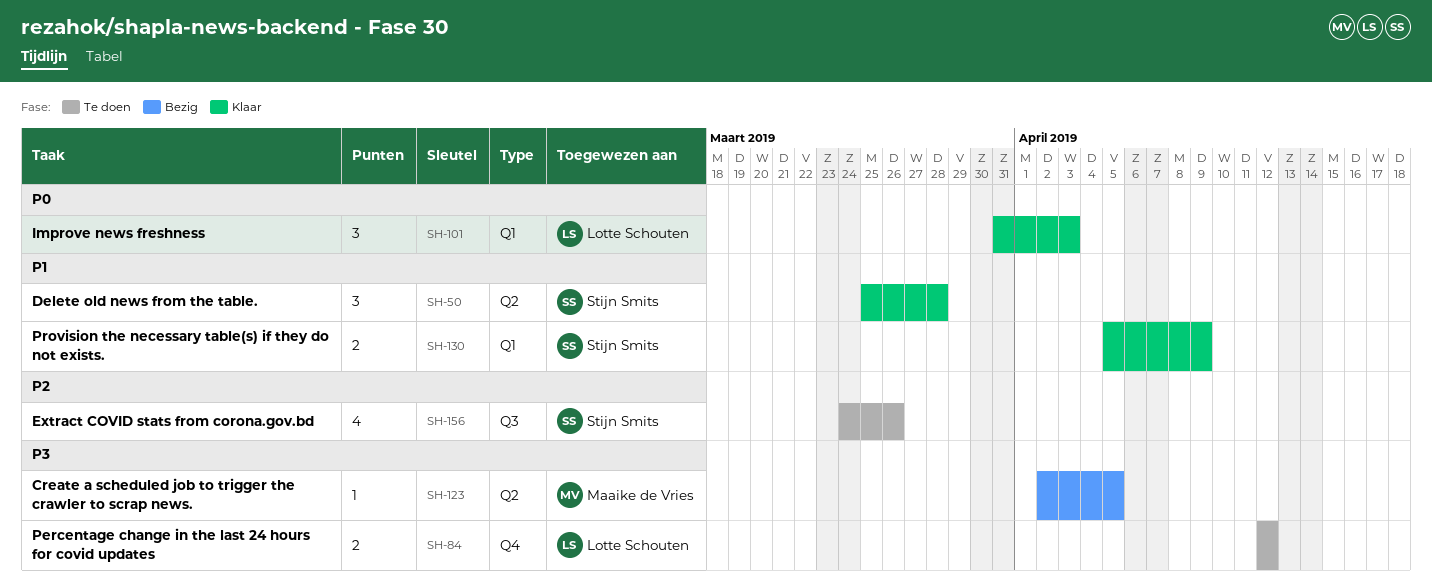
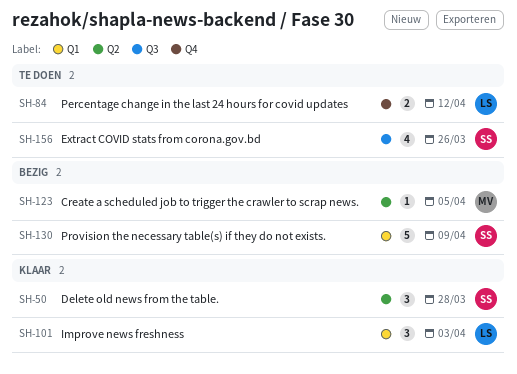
SH-130, status: Klaar -> Bezig
SH-130, estimate: 2 -> 5

